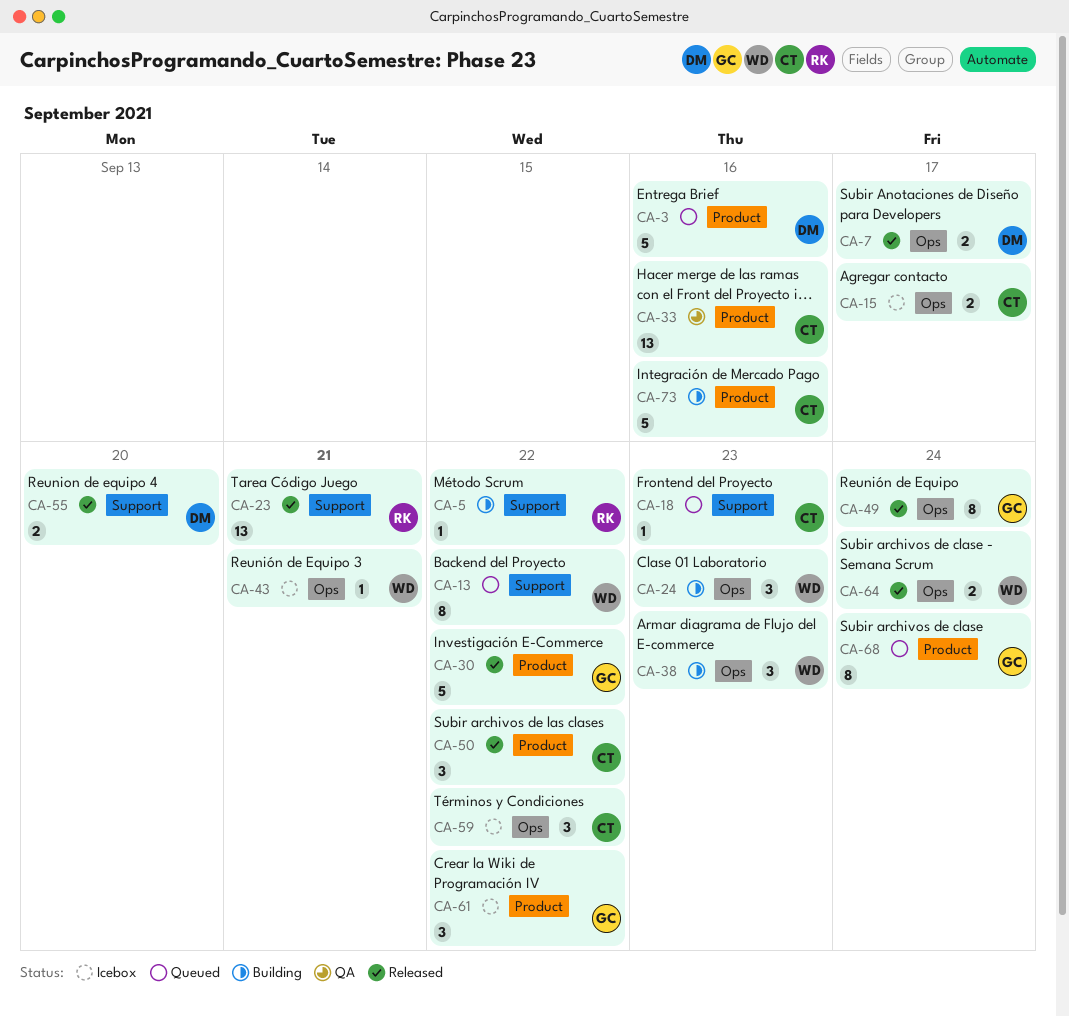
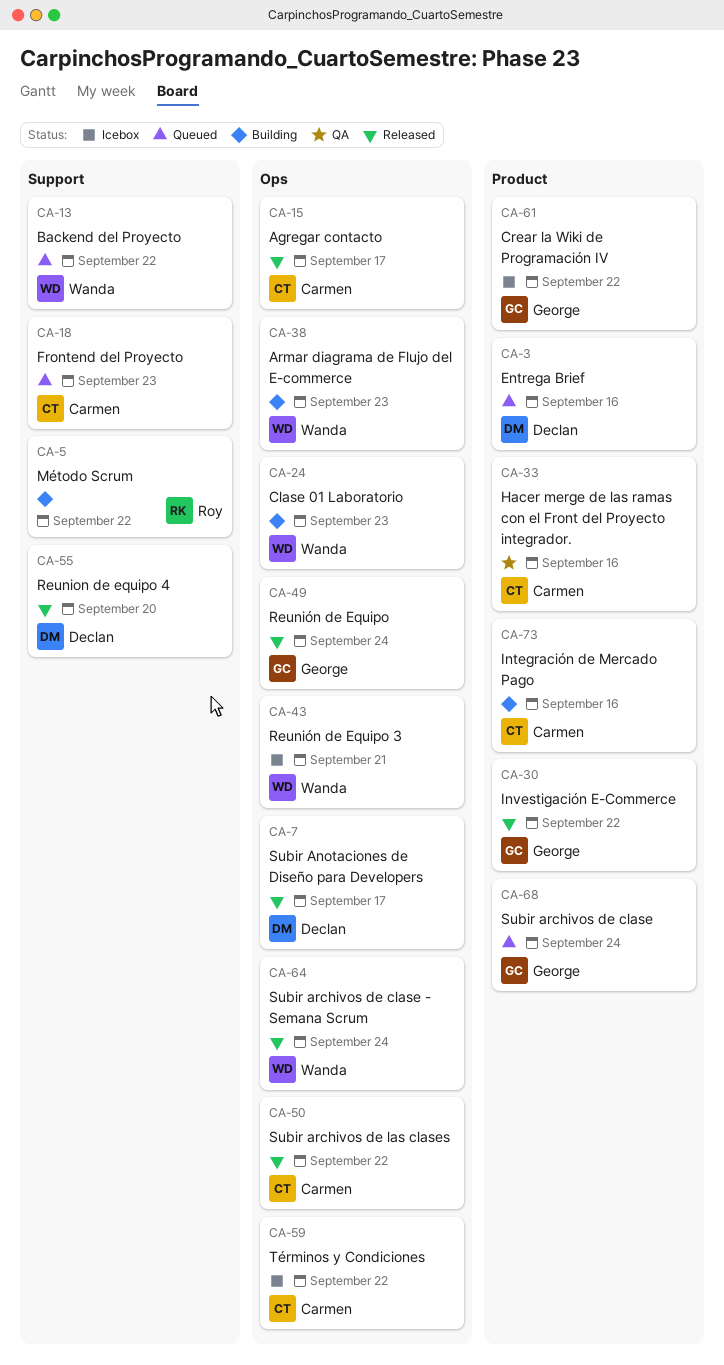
CA-15, status: Icebox -> Released
CA-23: present -> none
CA-50, label: Product -> Ops

